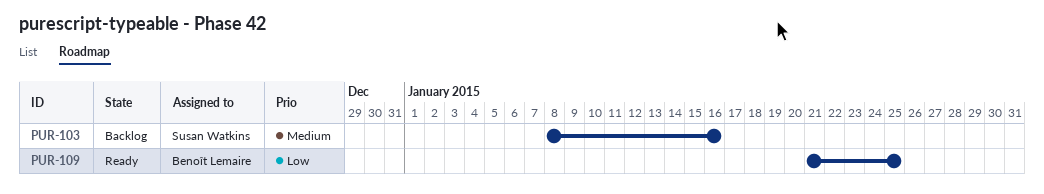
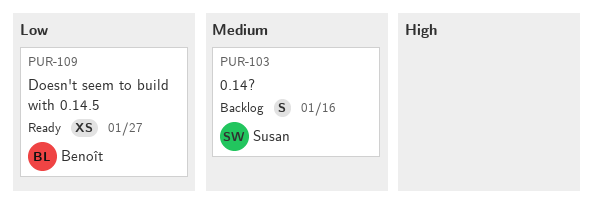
PUR-109, due: Jan 25 -> Jan 27

